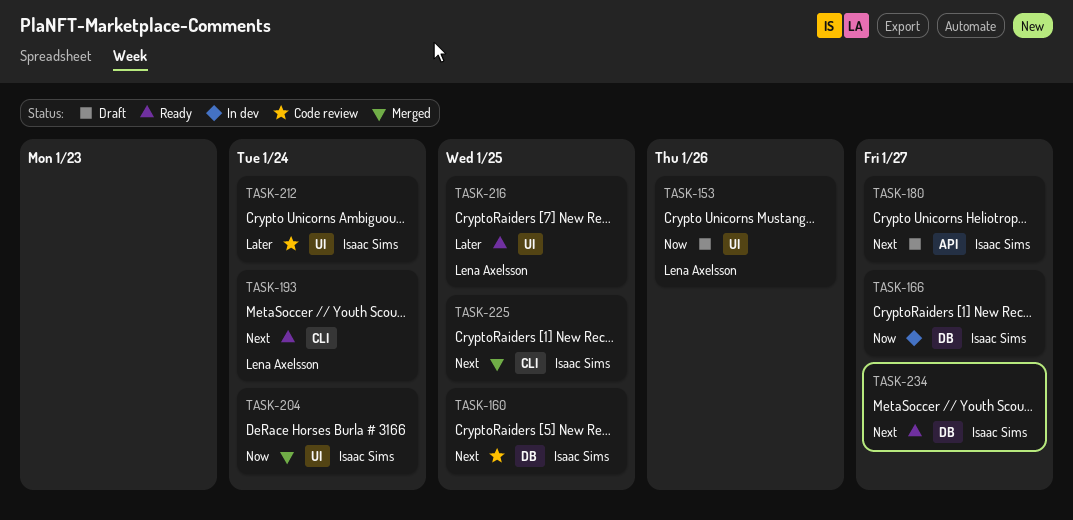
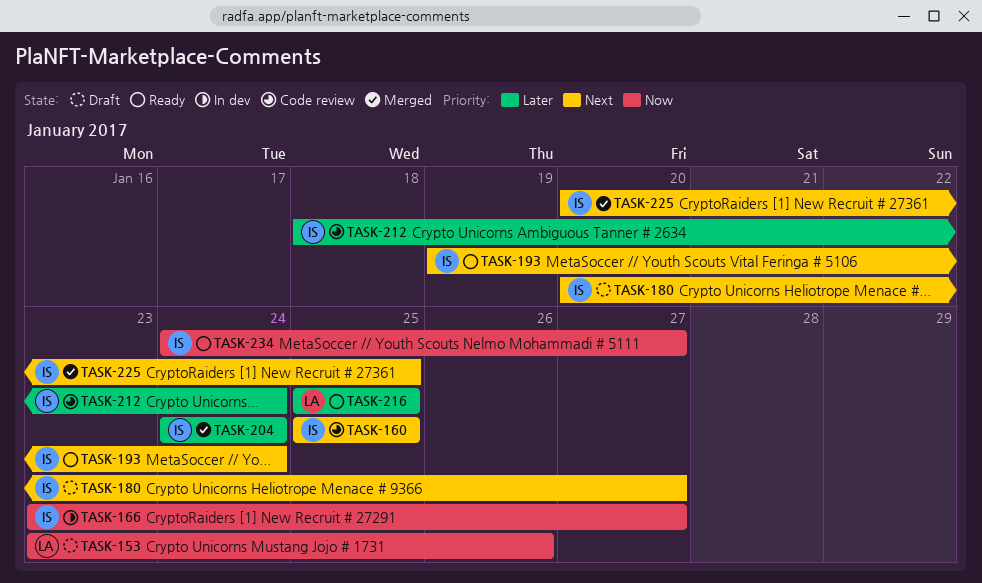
TASK-193, owner: Lena Axelsson -> Isaac Sims
TASK-204, priority: Now -> Later
TASK-234, priority: Next -> Now

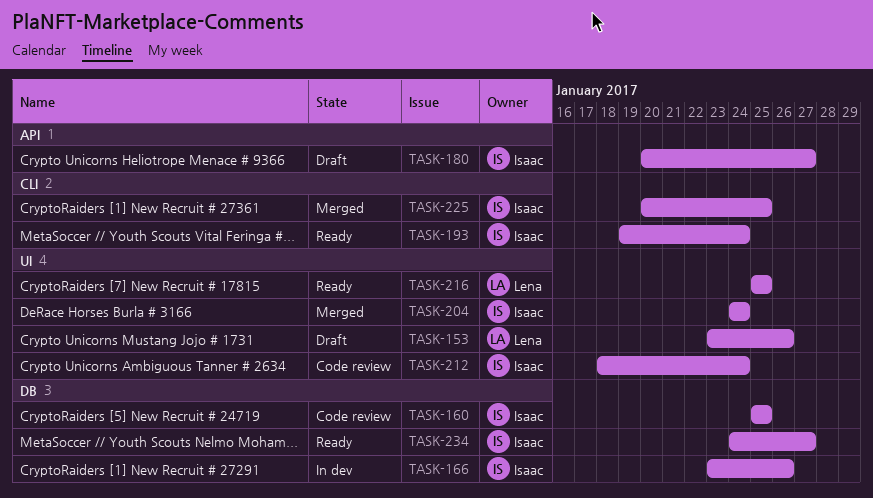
TASK-166, due: Jan 27 -> Jan 26

